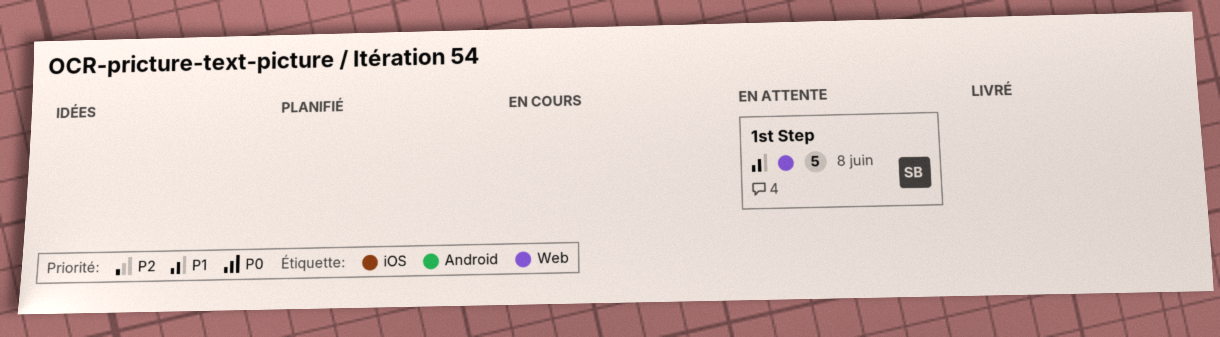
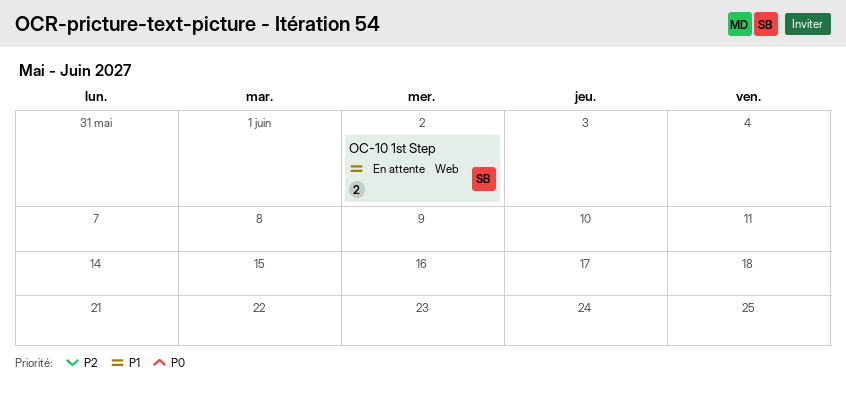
1st Step, estimate: 5 -> 2
1st Step, due: Jun 8 -> Jun 2

